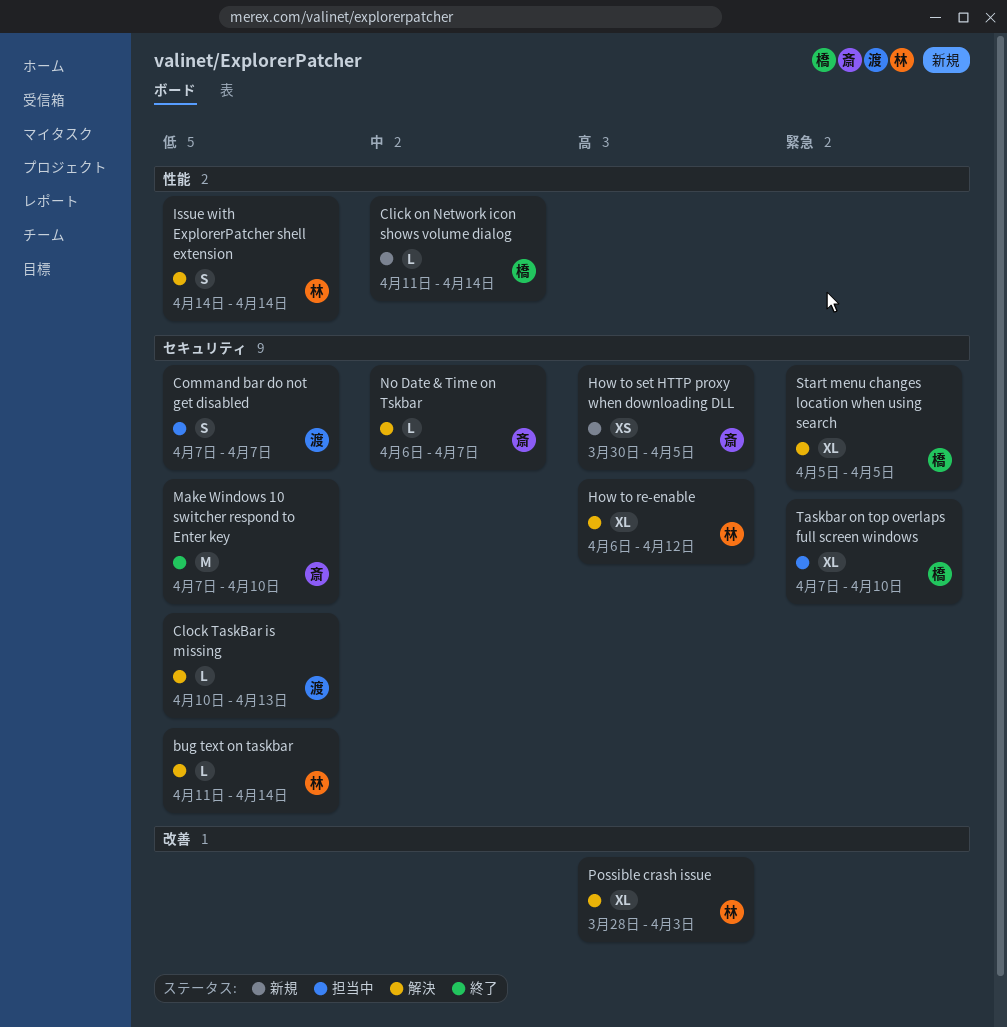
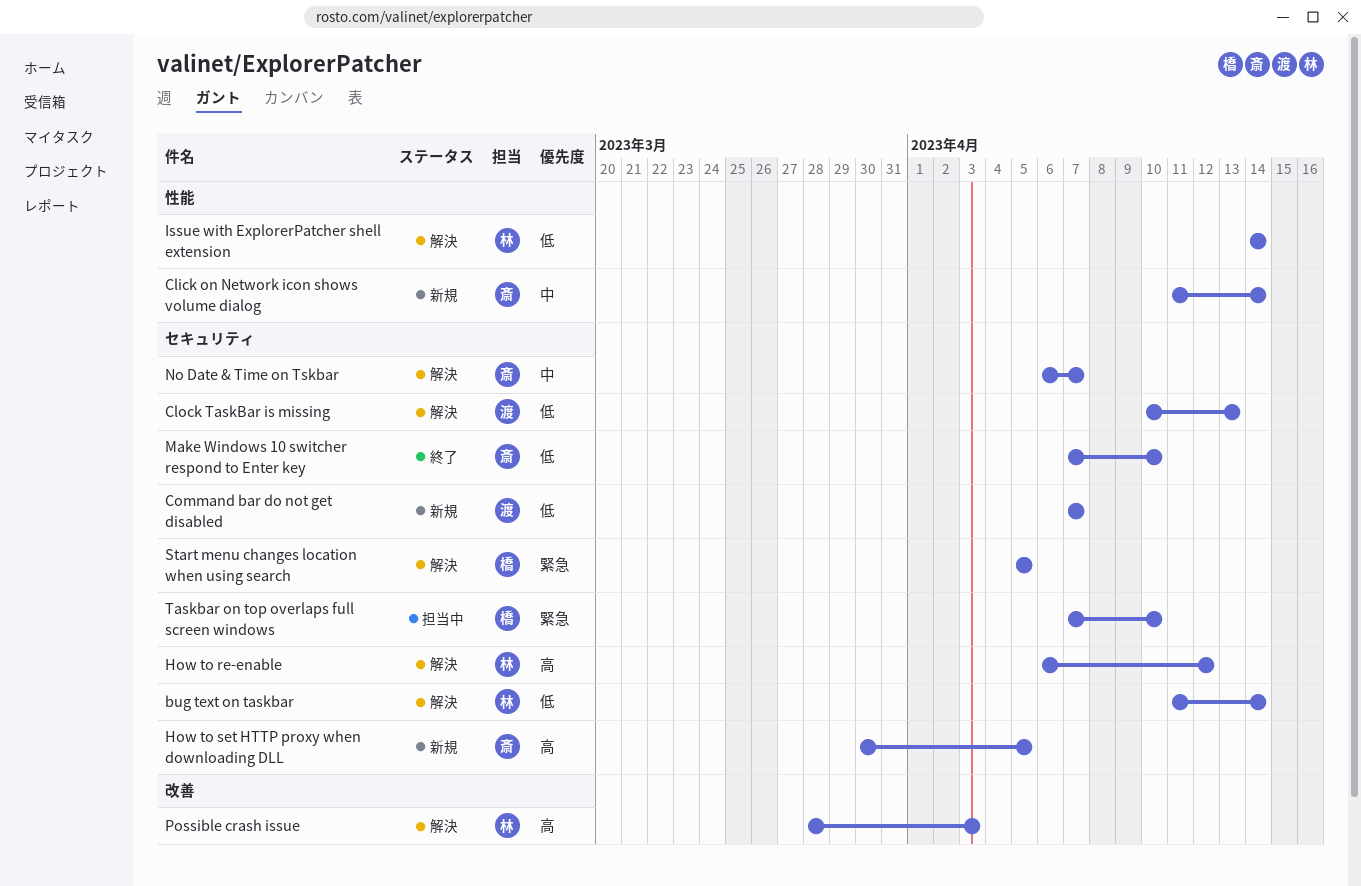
Click on Network icon shows volume dialog, owner: 橋 -> 斎
Command bar do not get disabled, status: 担当中 -> 新規

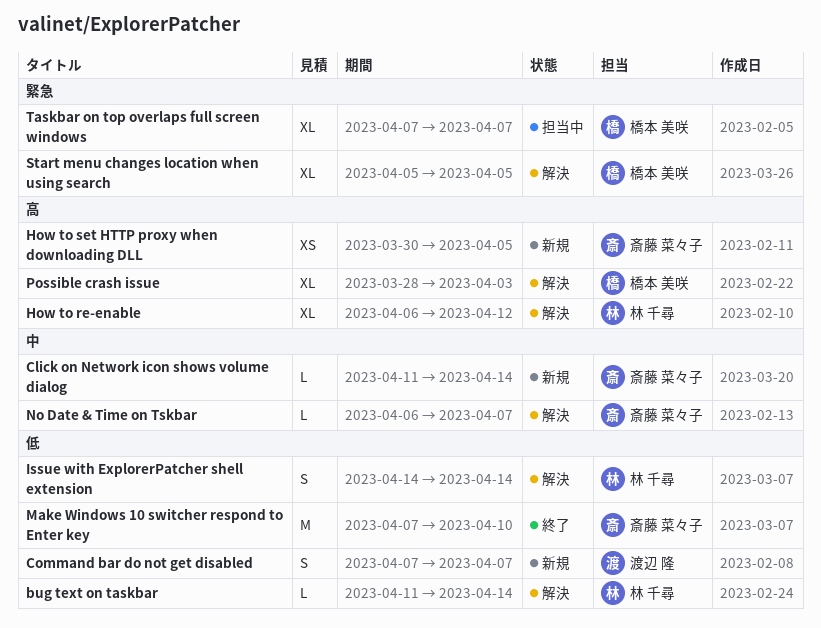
Clock TaskBar is missing: present -> none
Possible crash issue, owner: 林 千尋 -> 橋本 美咲
Taskbar on top overlaps full screen windows, due: Apr 10 -> Apr 7

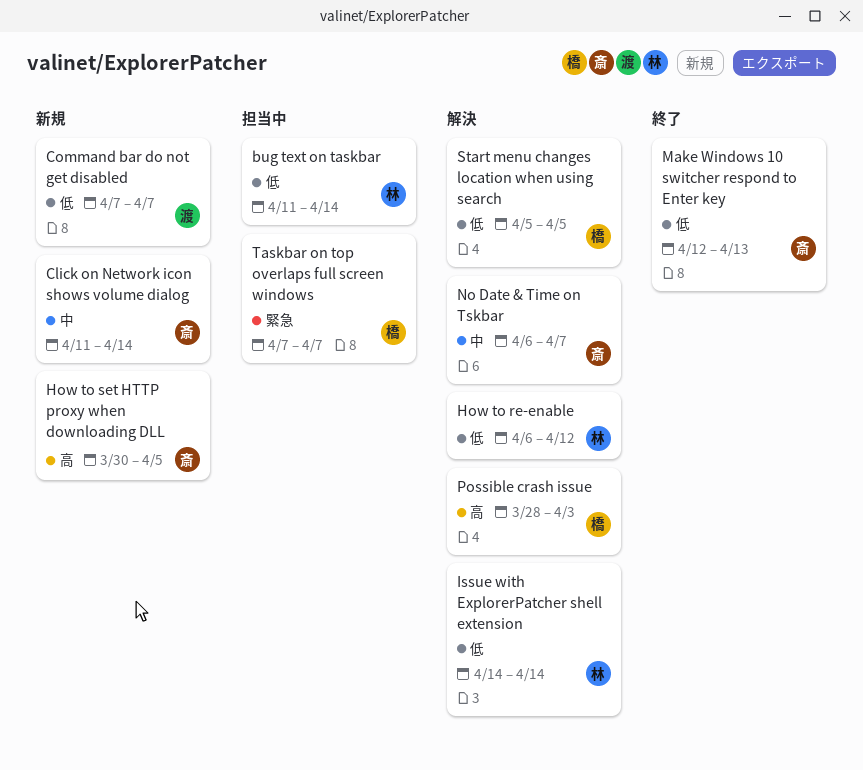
bug text on taskbar, status: 解決 -> 担当中
How to re-enable, priority: 高 -> 低
Make Windows 10 switcher respond to Enter key, start: Apr 7 -> Apr 12
Make Windows 10 switcher respond to Enter key, due: Apr 10 -> Apr 13
Start menu changes location when using search, priority: 緊急 -> 低

